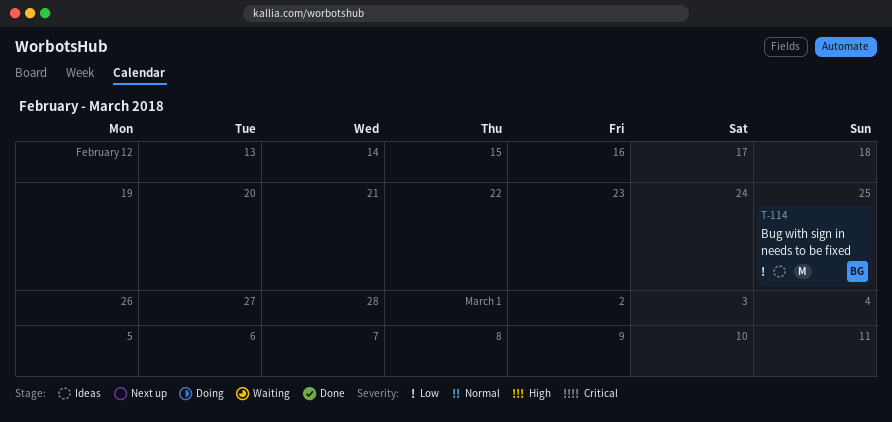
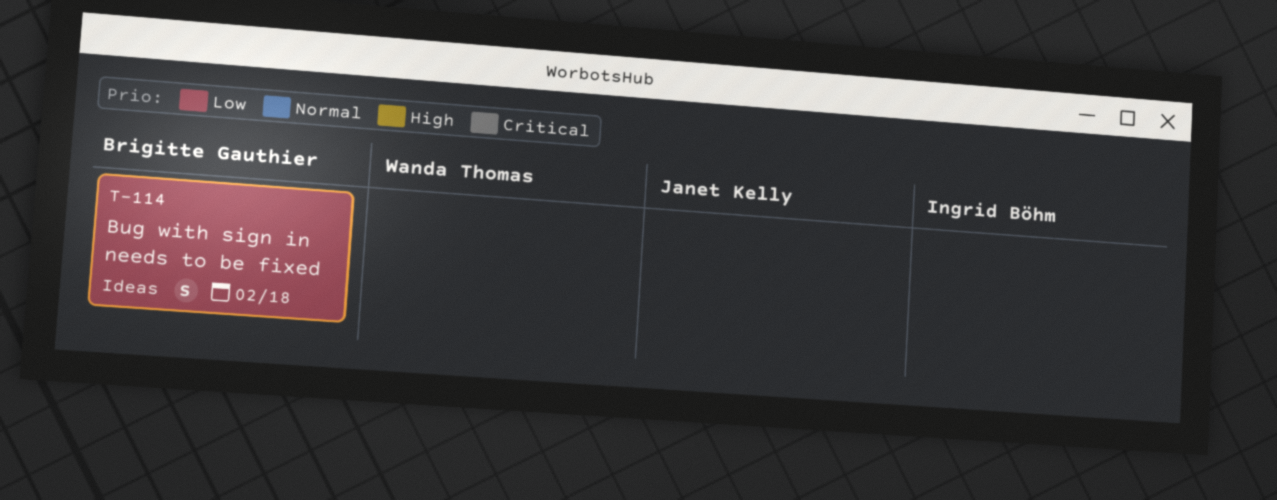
T-114, estimate: M -> S
T-114, due: Feb 25 -> Feb 18

